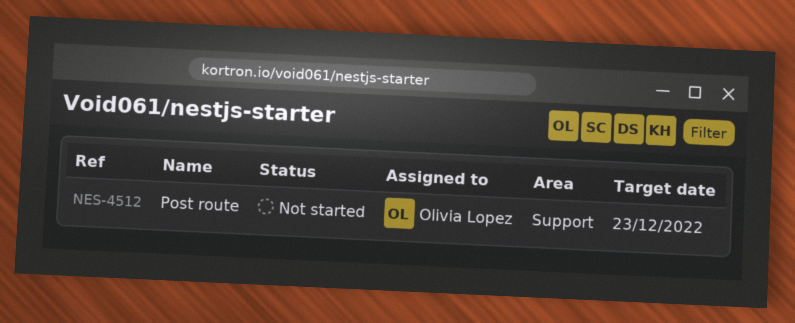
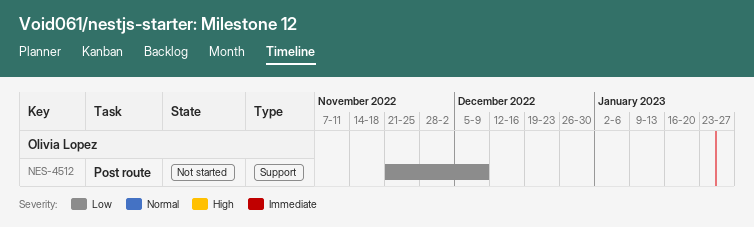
NES-4512, due: Dec 23 -> Dec 9

